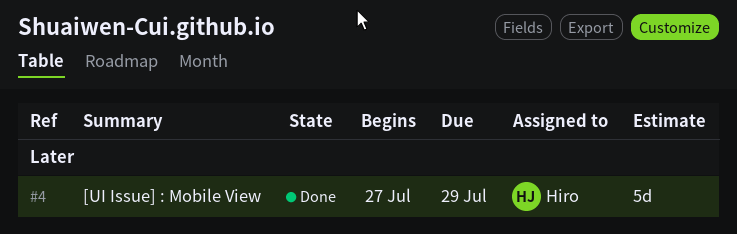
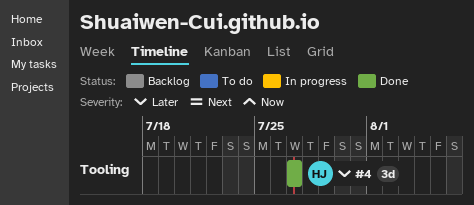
#4, estimate: 5d -> 3d
#4, due: Jul 29 -> Jul 27

